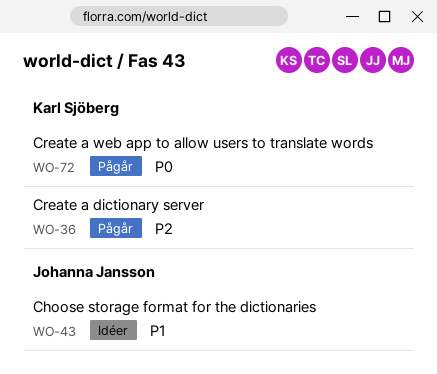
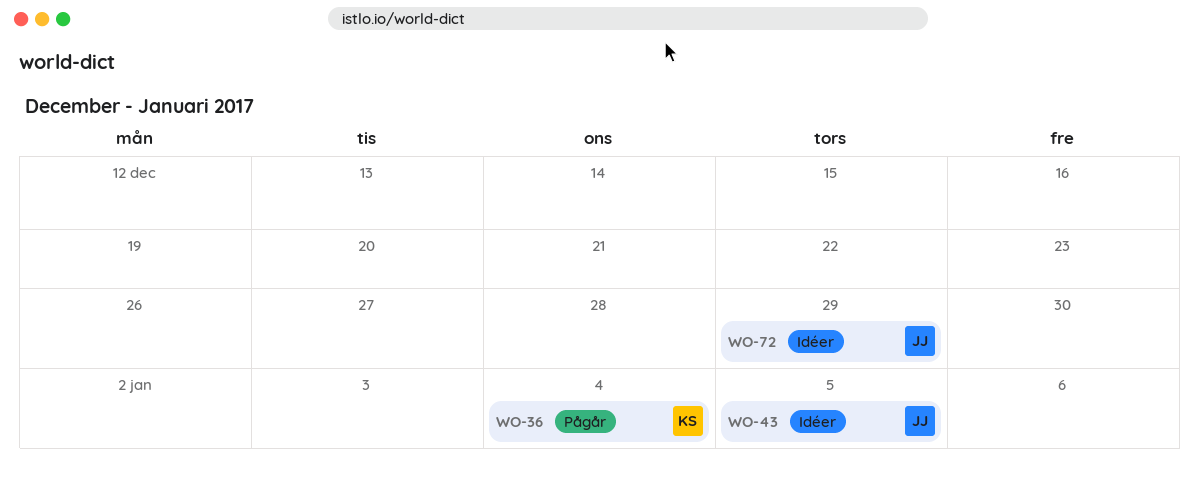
WO-72, status: Pågår -> Idéer
WO-72, owner: Karl Sjöberg -> Johanna Jansson

